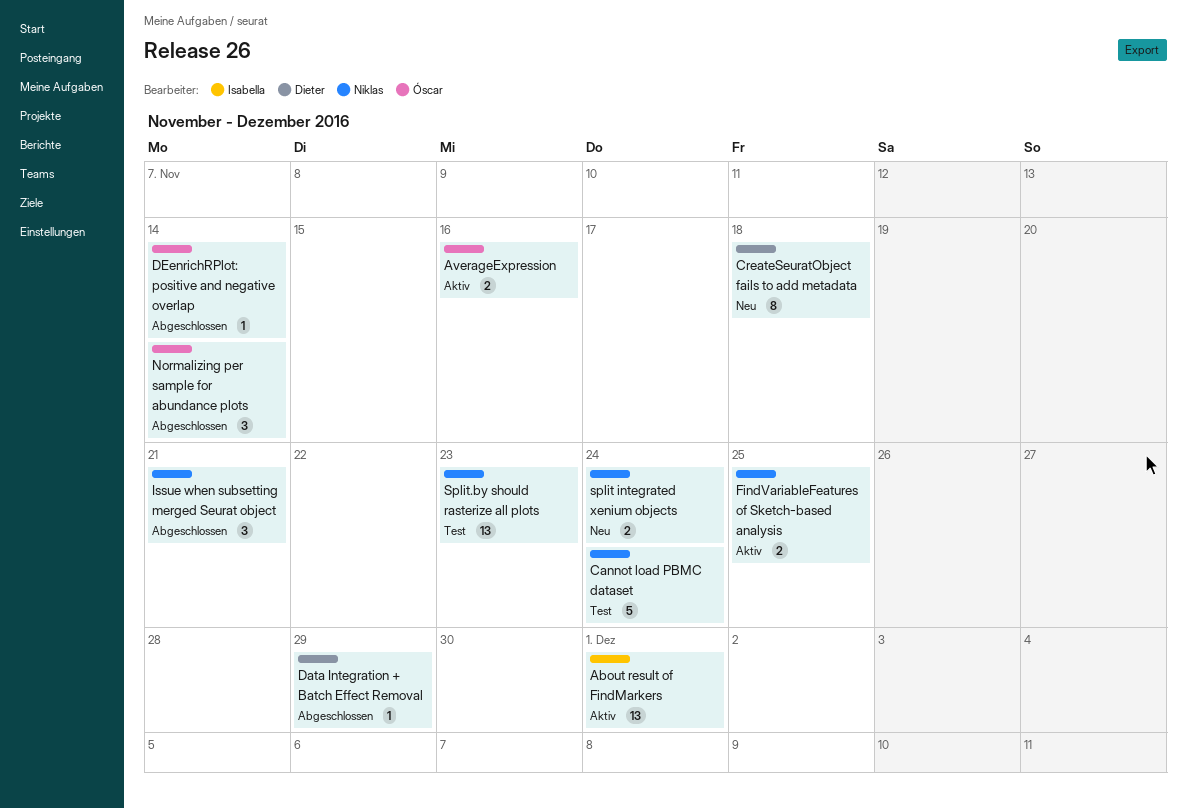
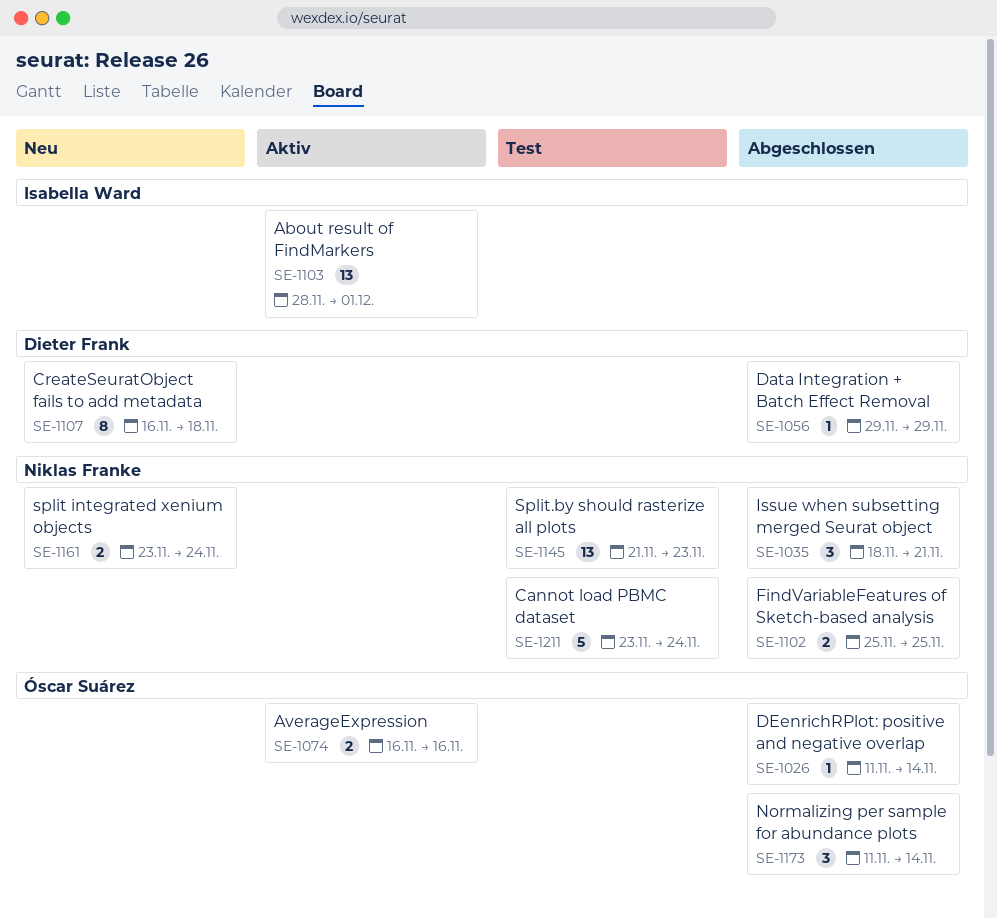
FindVariableFeatures of Sketch-based analysis, status: Aktiv -> Abgeschlossen

